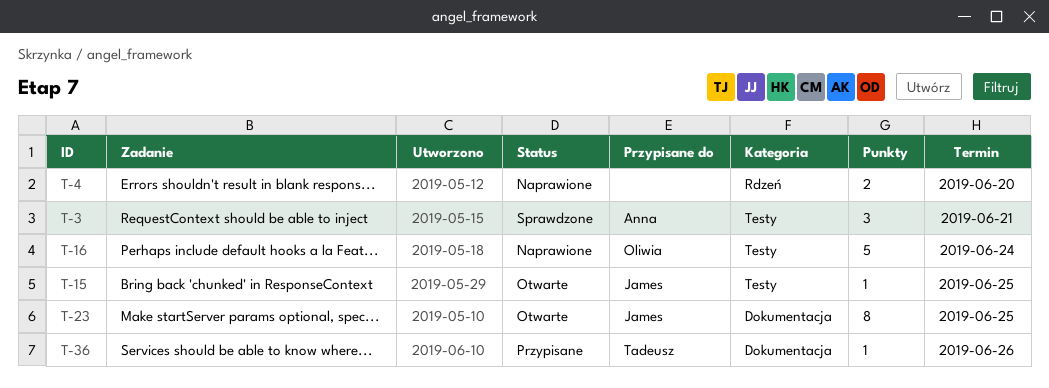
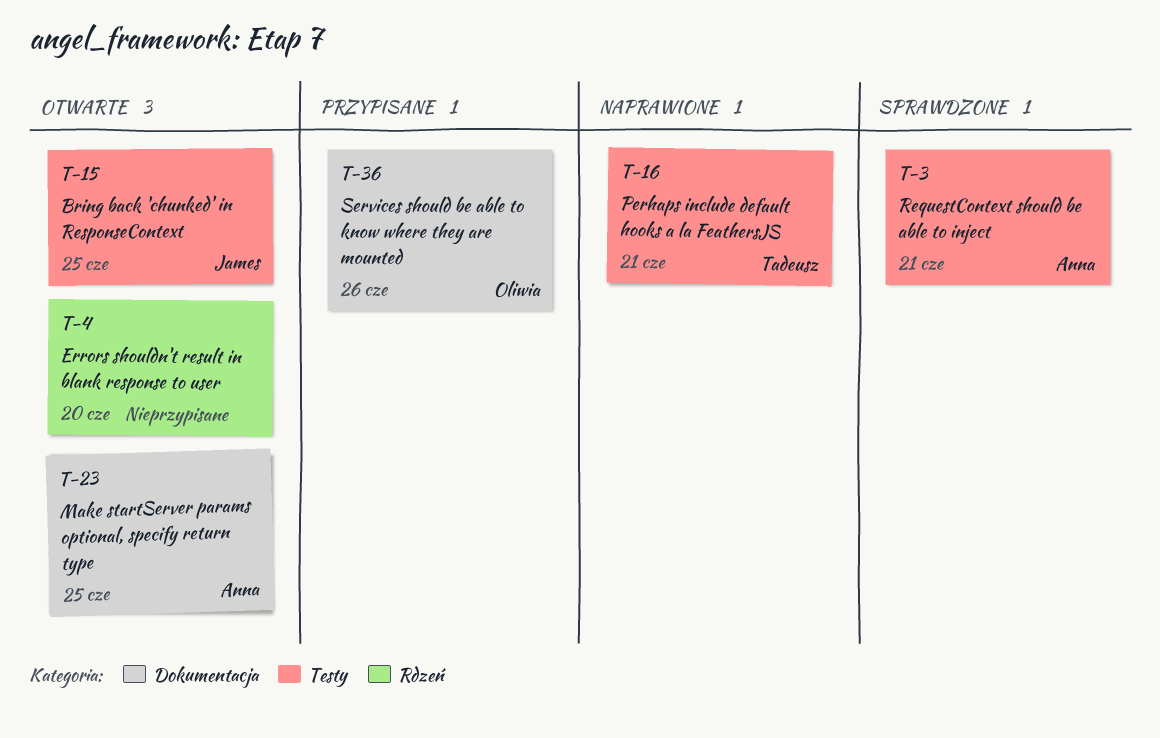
T-4, status: Naprawione -> Otwarte
T-16, owner: Oliwia -> Tadeusz
T-16, due: Jun 24 -> Jun 21
T-23, owner: James -> Anna
T-36, owner: Tadeusz -> Oliwia

